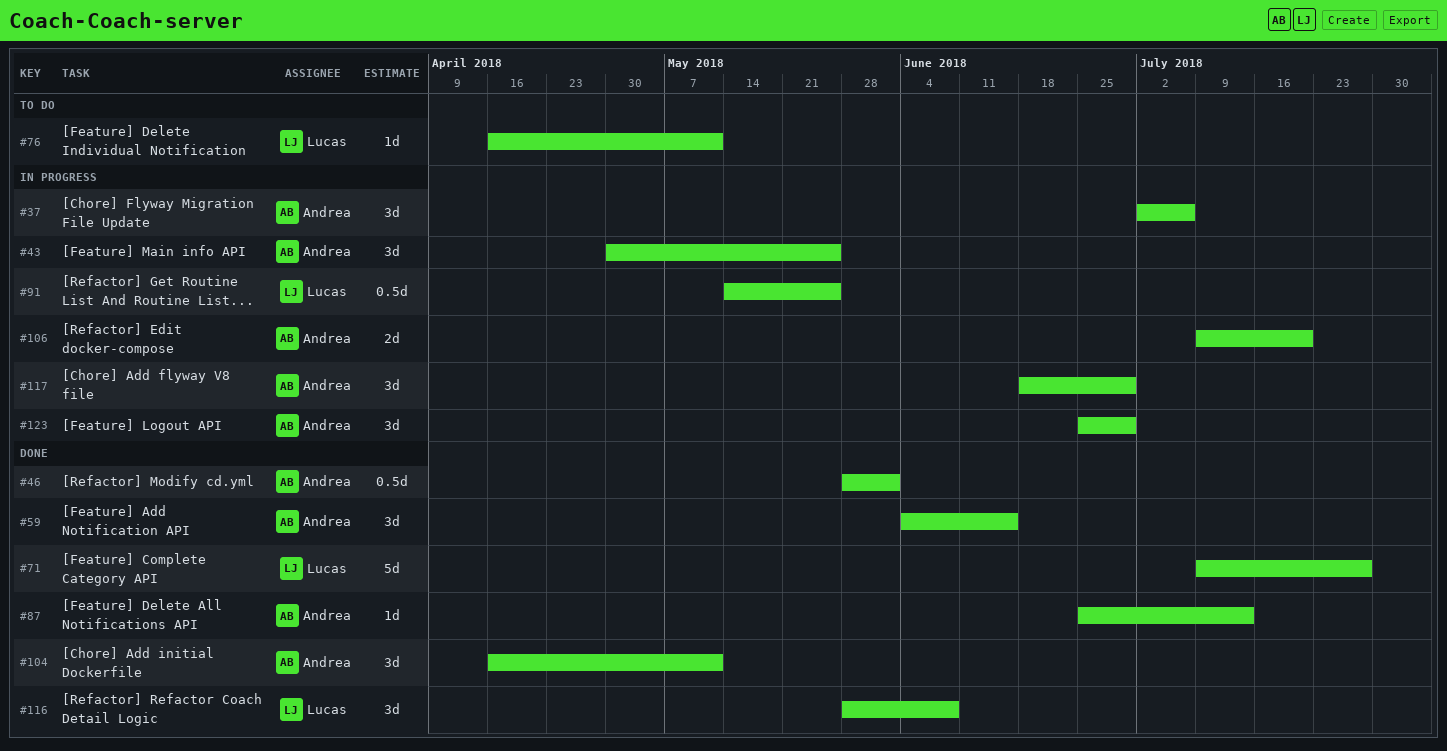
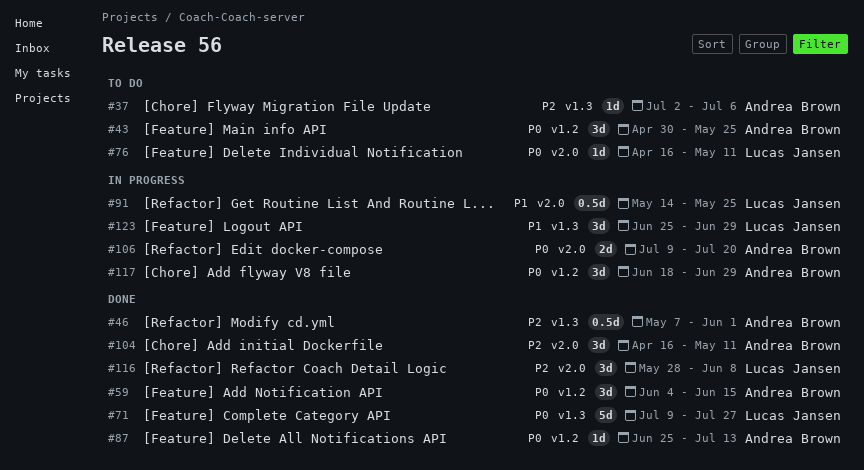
#37, status: In progress -> To do
#37, estimate: 3d -> 1d
#43, status: In progress -> To do
#46, start: May 28 -> May 7
#123, owner: Andrea Brown -> Lucas Jansen

